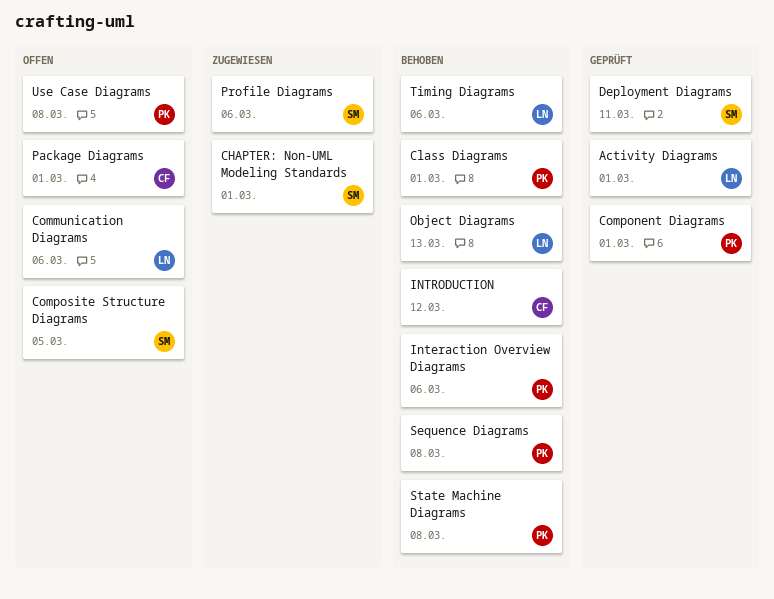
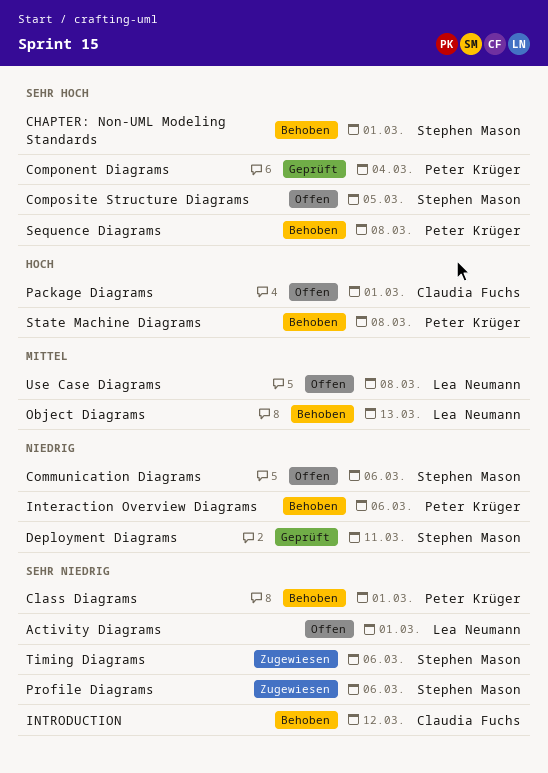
Activity Diagrams, status: Geprüft -> Offen
CHAPTER: Non-UML Modeling Standards, status: Zugewiesen -> Behoben
Communication Diagrams, owner: Lea Neumann -> Stephen Mason
Component Diagrams, due: Mar 1 -> Mar 4
Timing Diagrams, status: Behoben -> Zugewiesen
Timing Diagrams, owner: Lea Neumann -> Stephen Mason
Use Case Diagrams, owner: Peter Krüger -> Lea Neumann

